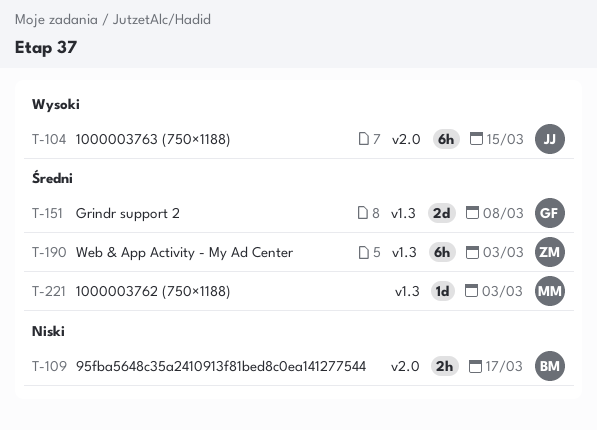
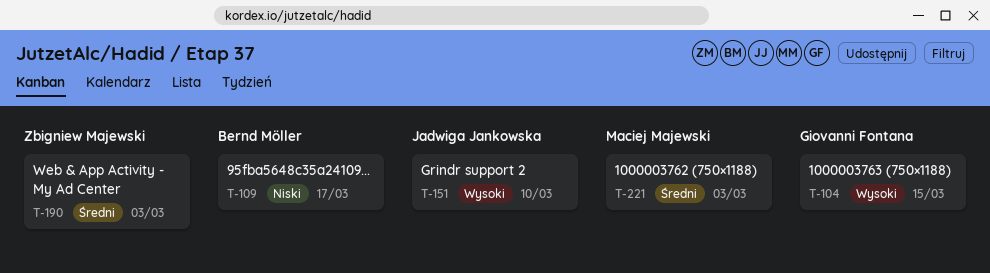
T-104, owner: Jadwiga Jankowska -> Giovanni Fontana
T-151, owner: Giovanni Fontana -> Jadwiga Jankowska
T-151, priority: Średni -> Wysoki
T-151, due: Mar 8 -> Mar 10

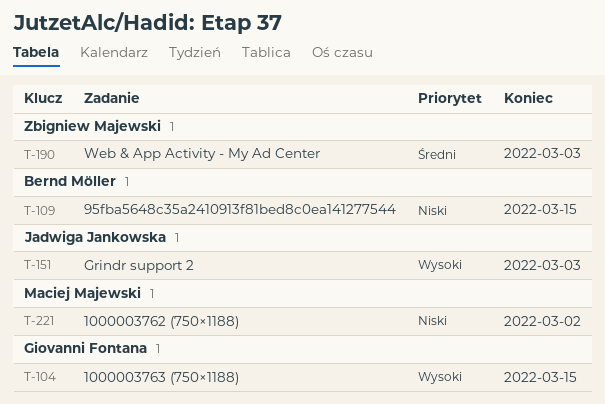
T-109, due: Mar 17 -> Mar 15
T-151, due: Mar 10 -> Mar 3
T-221, priority: Średni -> Niski
T-221, due: Mar 3 -> Mar 2

